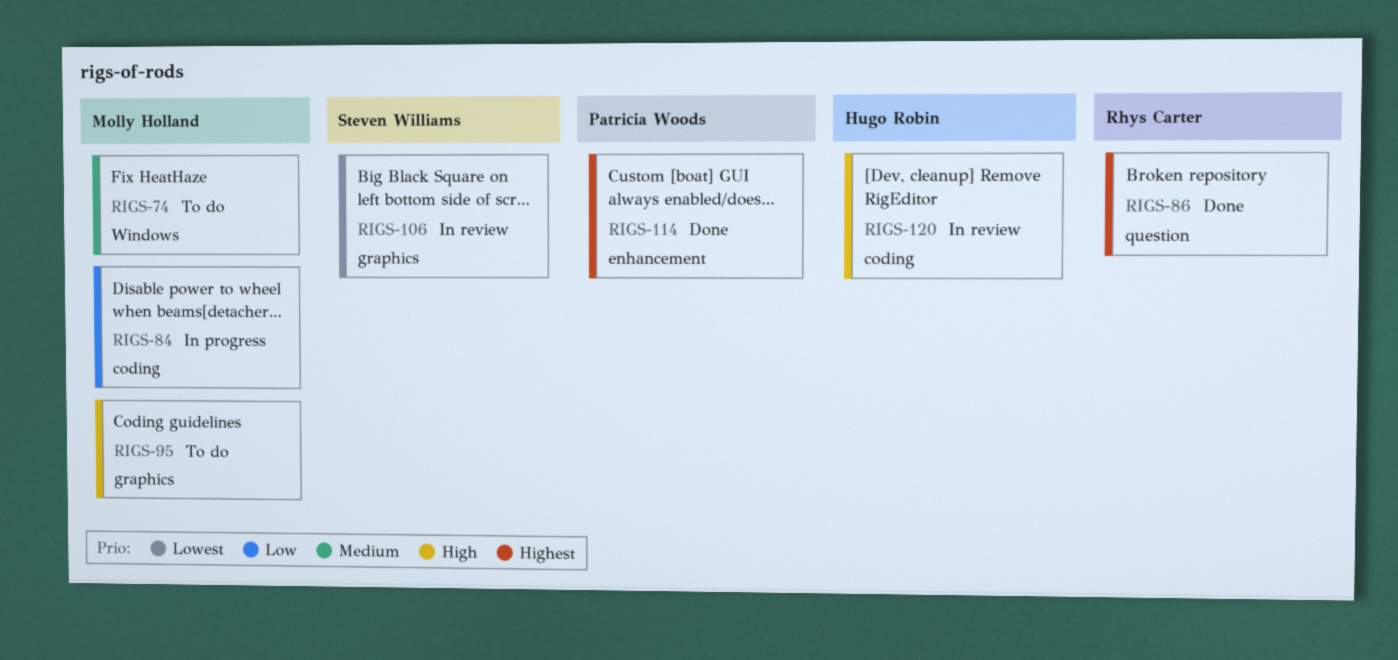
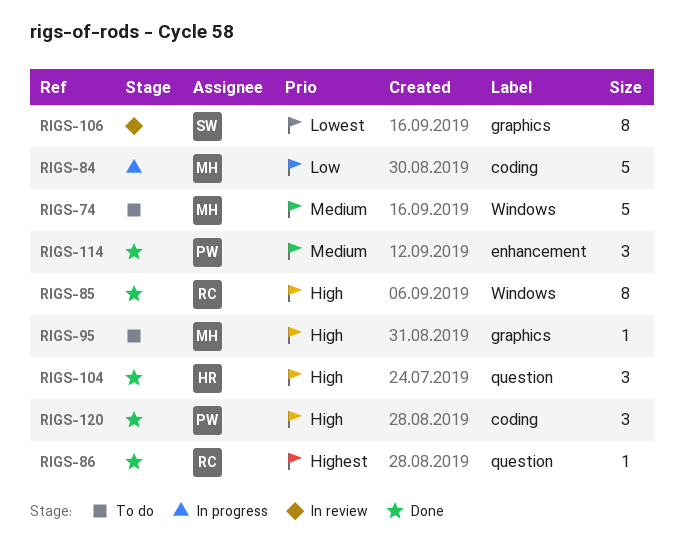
RIGS-85: none -> present
RIGS-104: none -> present
RIGS-114, priority: Highest -> Medium
RIGS-120, status: In review -> Done
RIGS-120, owner: Hugo Robin -> Patricia Woods

